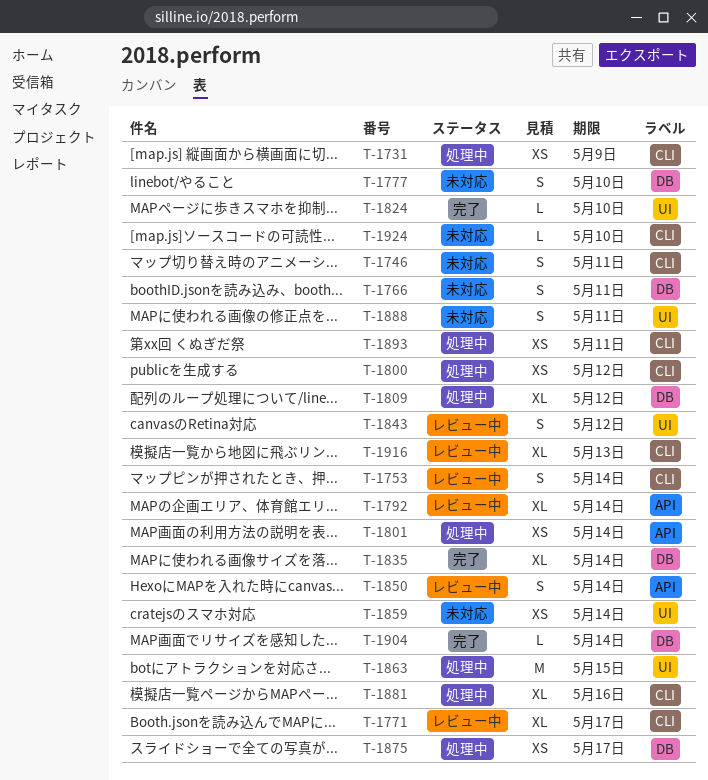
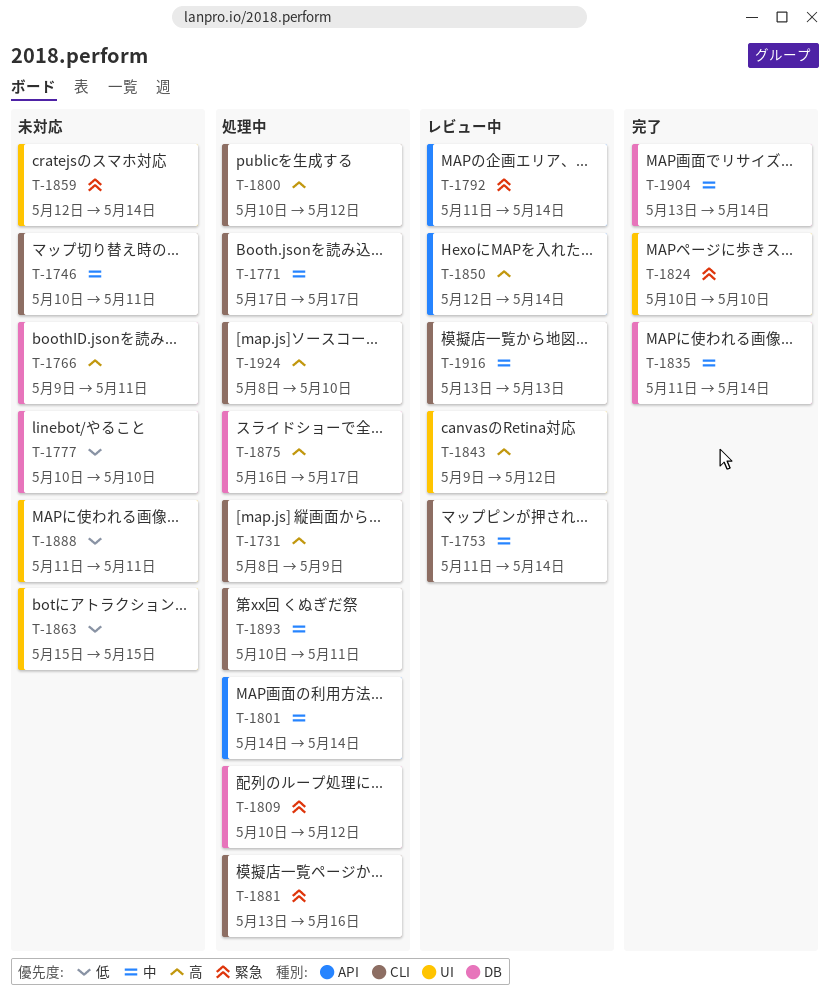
T-1771, status: レビュー中 -> 処理中
T-1863, status: 処理中 -> 未対応
T-1924, status: 未対応 -> 処理中

